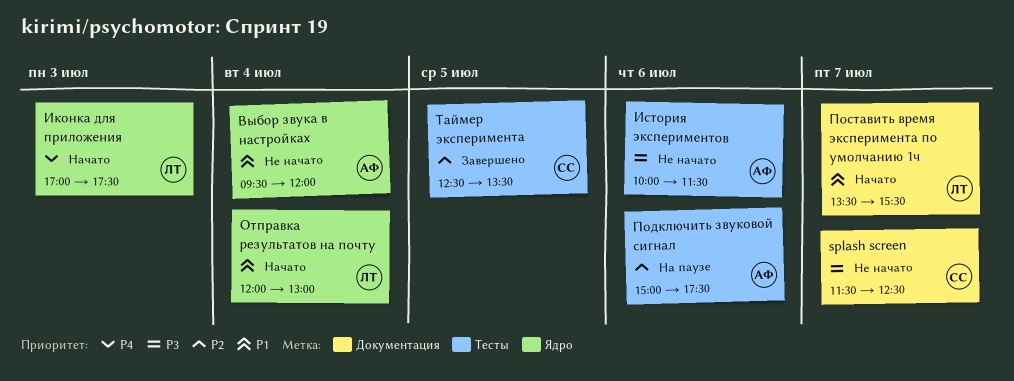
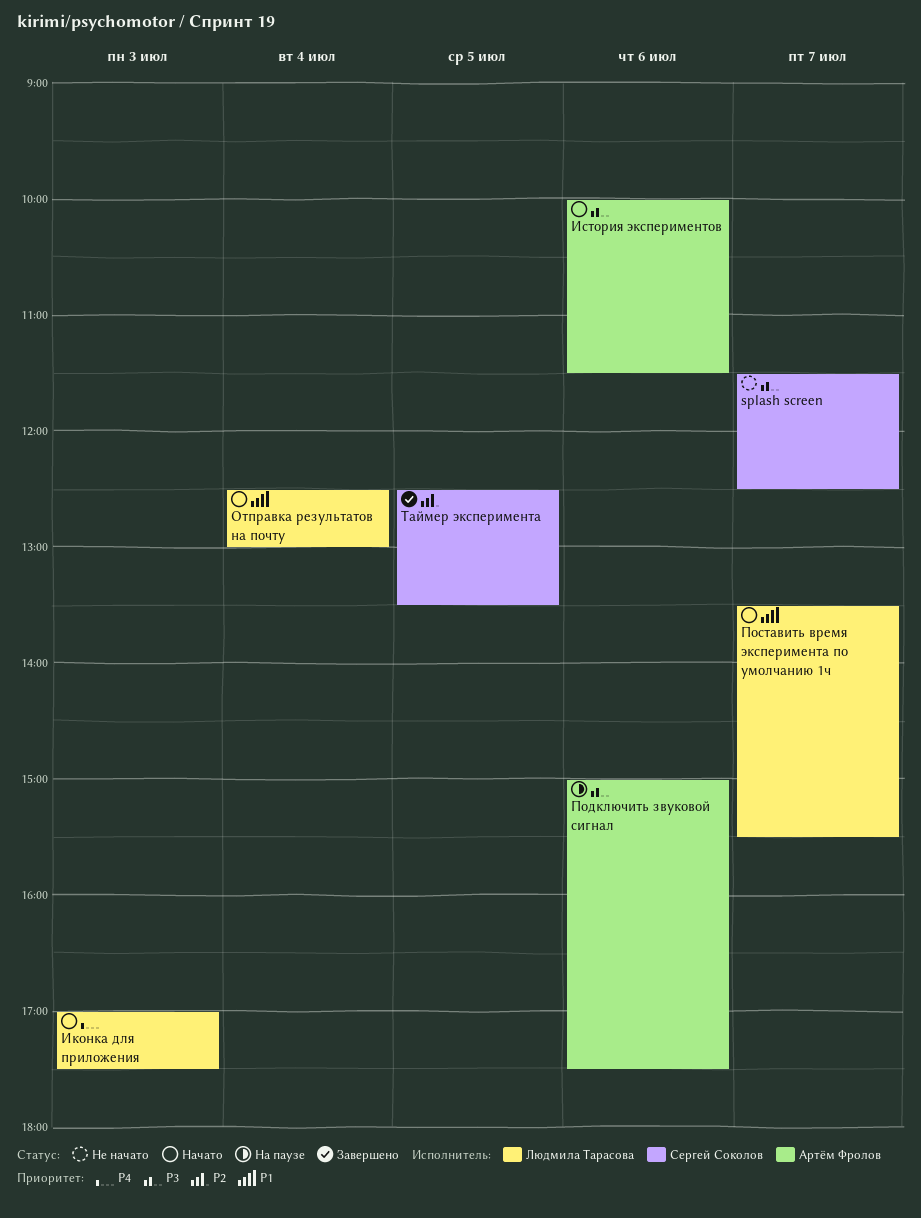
Выбор звука в настройках: present -> none
История экспериментов, status: Не начато -> Начато
Отправка результатов на почту, begins: 12:00 -> 12:30
Подключить звуковой сигнал, priority: P2 -> P3

